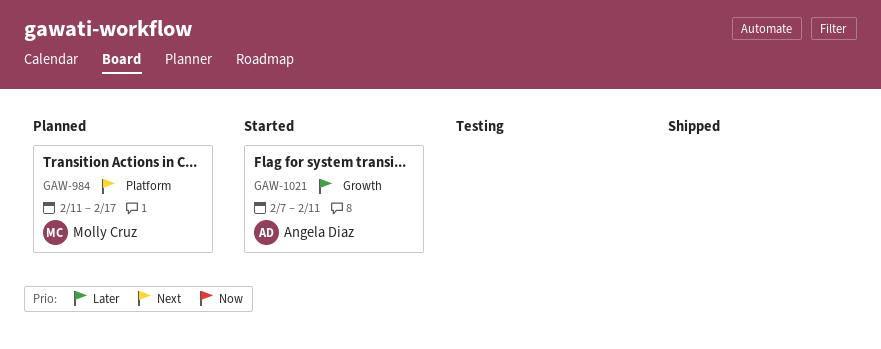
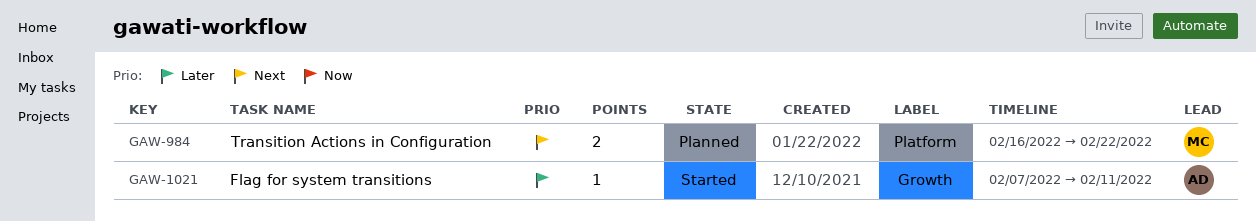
GAW-984, start: Feb 11 -> Feb 16
GAW-984, due: Feb 17 -> Feb 22

